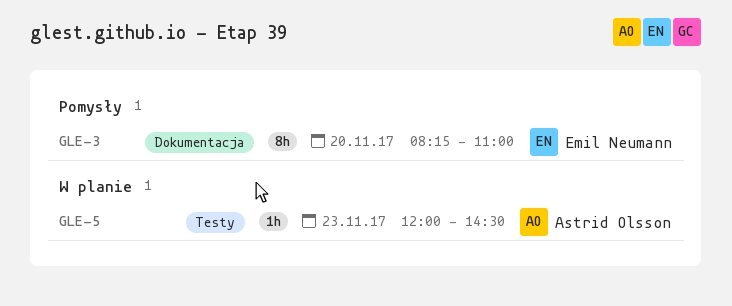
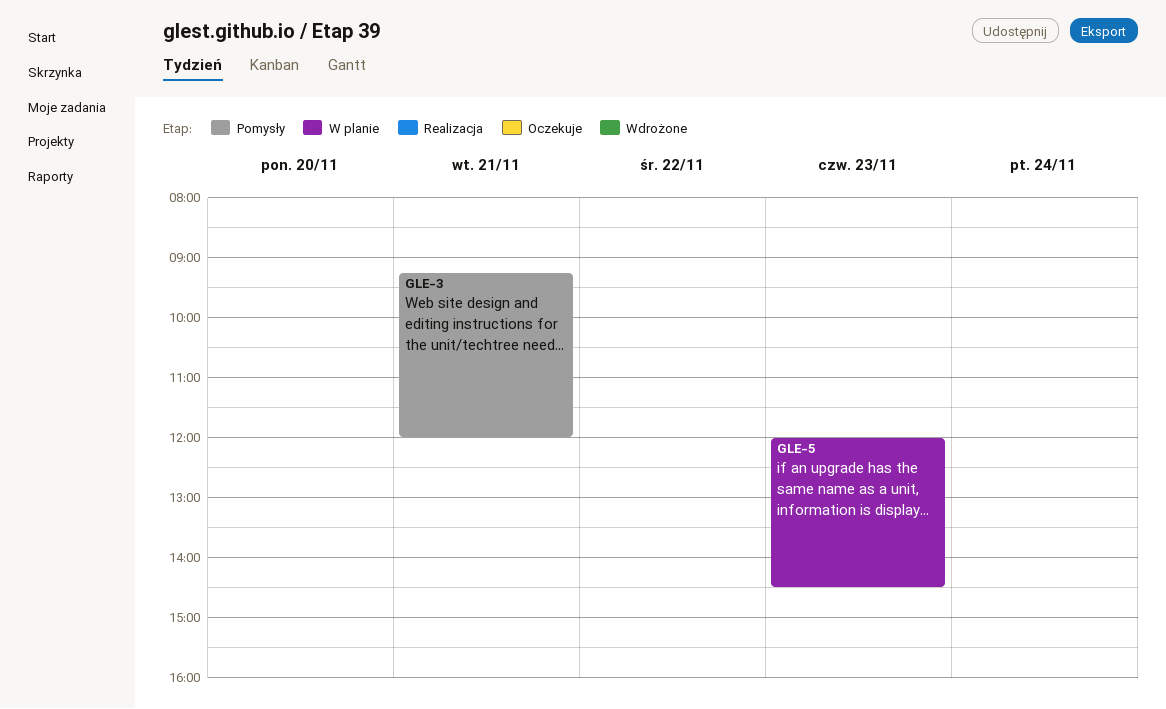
GLE-3, day: Nov 20 -> Nov 21
GLE-3, begins: 08:15 -> 09:15
GLE-3, ends: 11:00 -> 12:00

